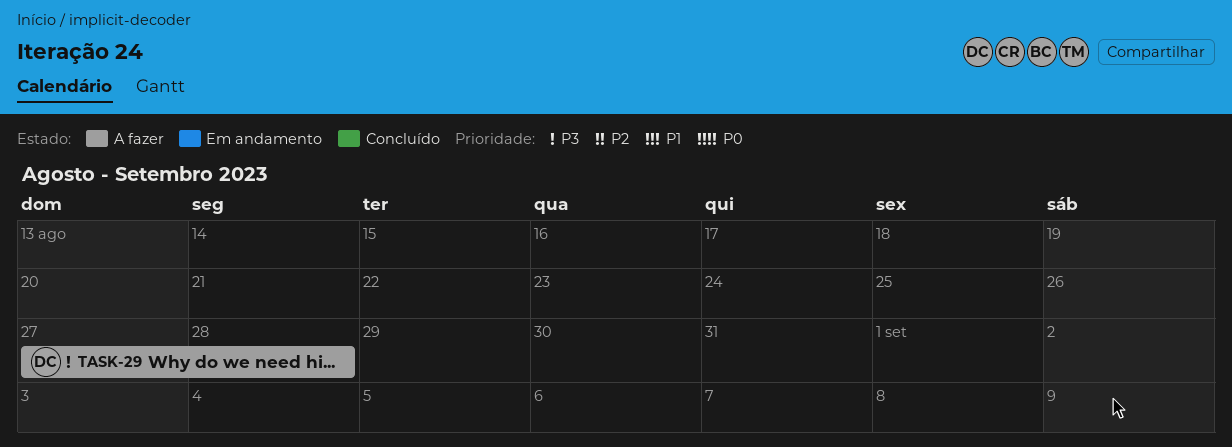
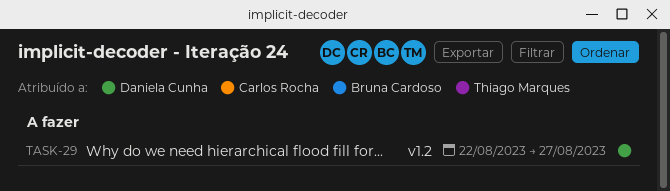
TASK-29, start: Aug 27 -> Aug 22
TASK-29, due: Aug 28 -> Aug 27

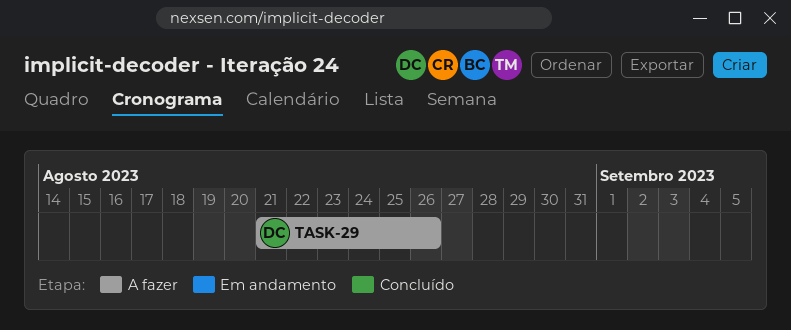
TASK-29, start: Aug 22 -> Aug 21
TASK-29, due: Aug 27 -> Aug 26

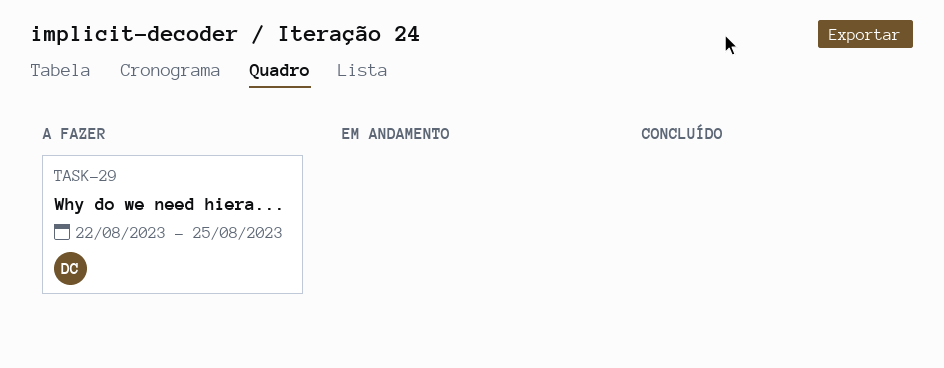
TASK-29, start: Aug 21 -> Aug 22
TASK-29, due: Aug 26 -> Aug 25

